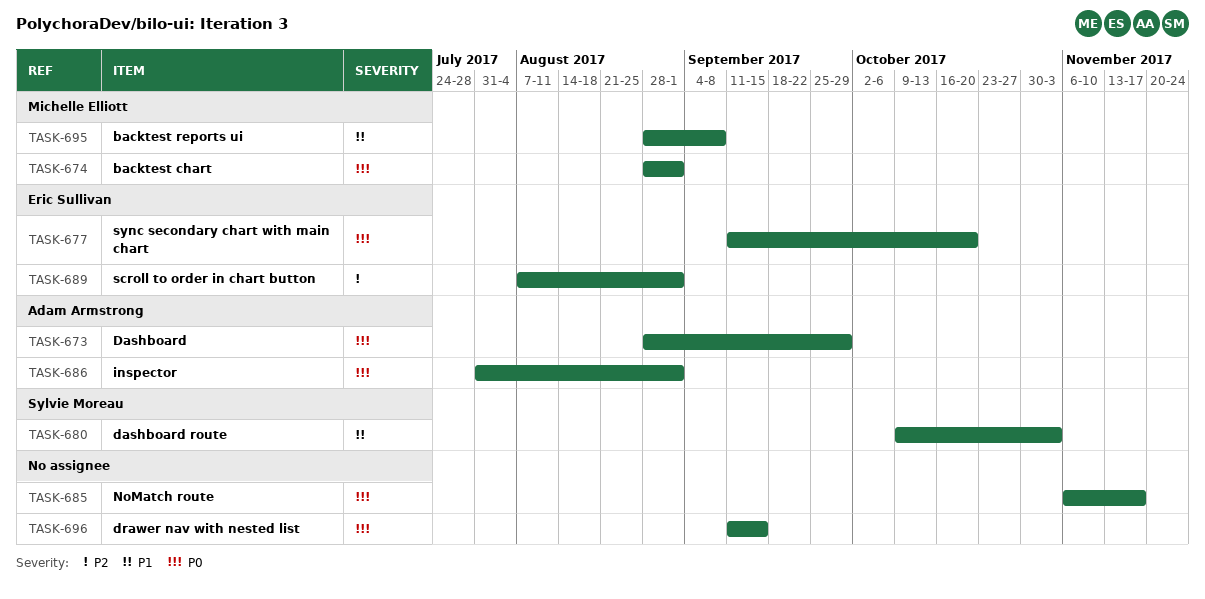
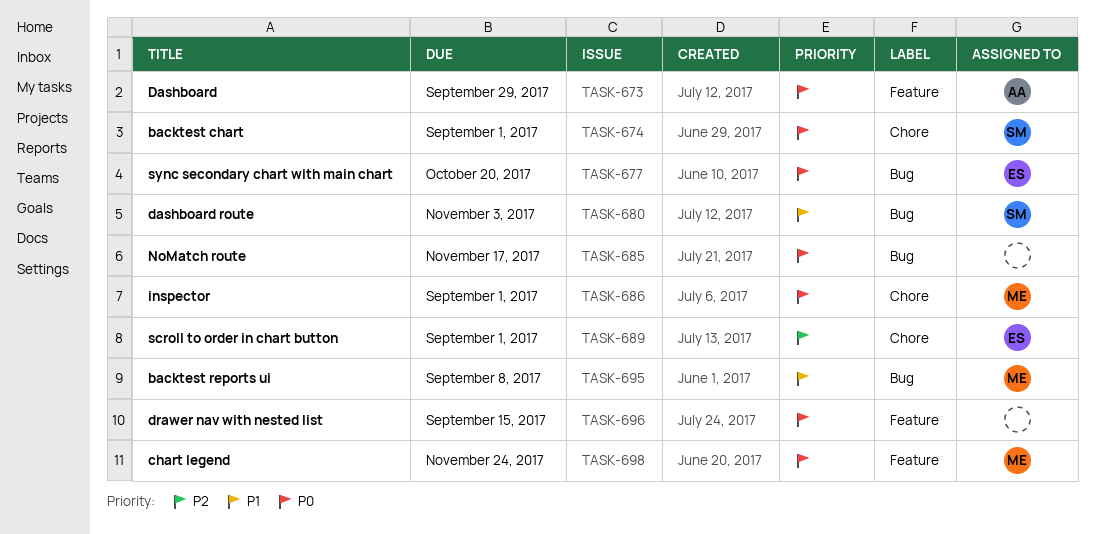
TASK-674, owner: Michelle Elliott -> Sylvie Moreau
TASK-686, owner: Adam Armstrong -> Michelle Elliott
TASK-698: none -> present

